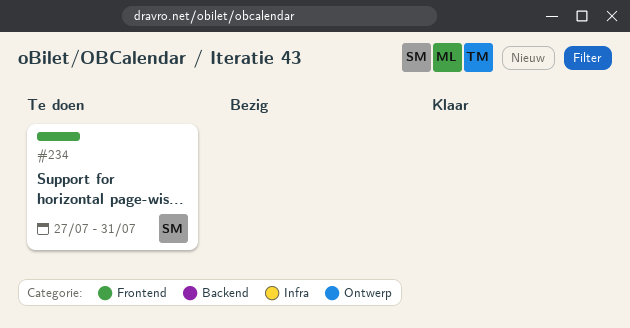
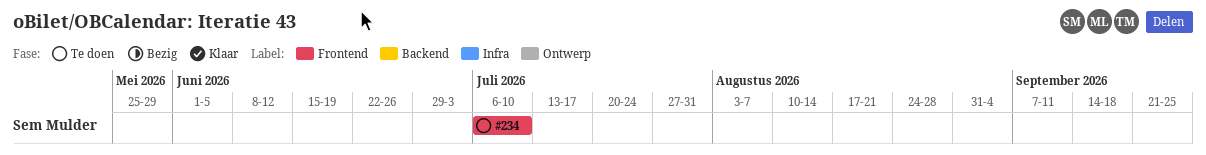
#234, start: Jul 27 -> Jul 6
#234, due: Jul 31 -> Jul 10

